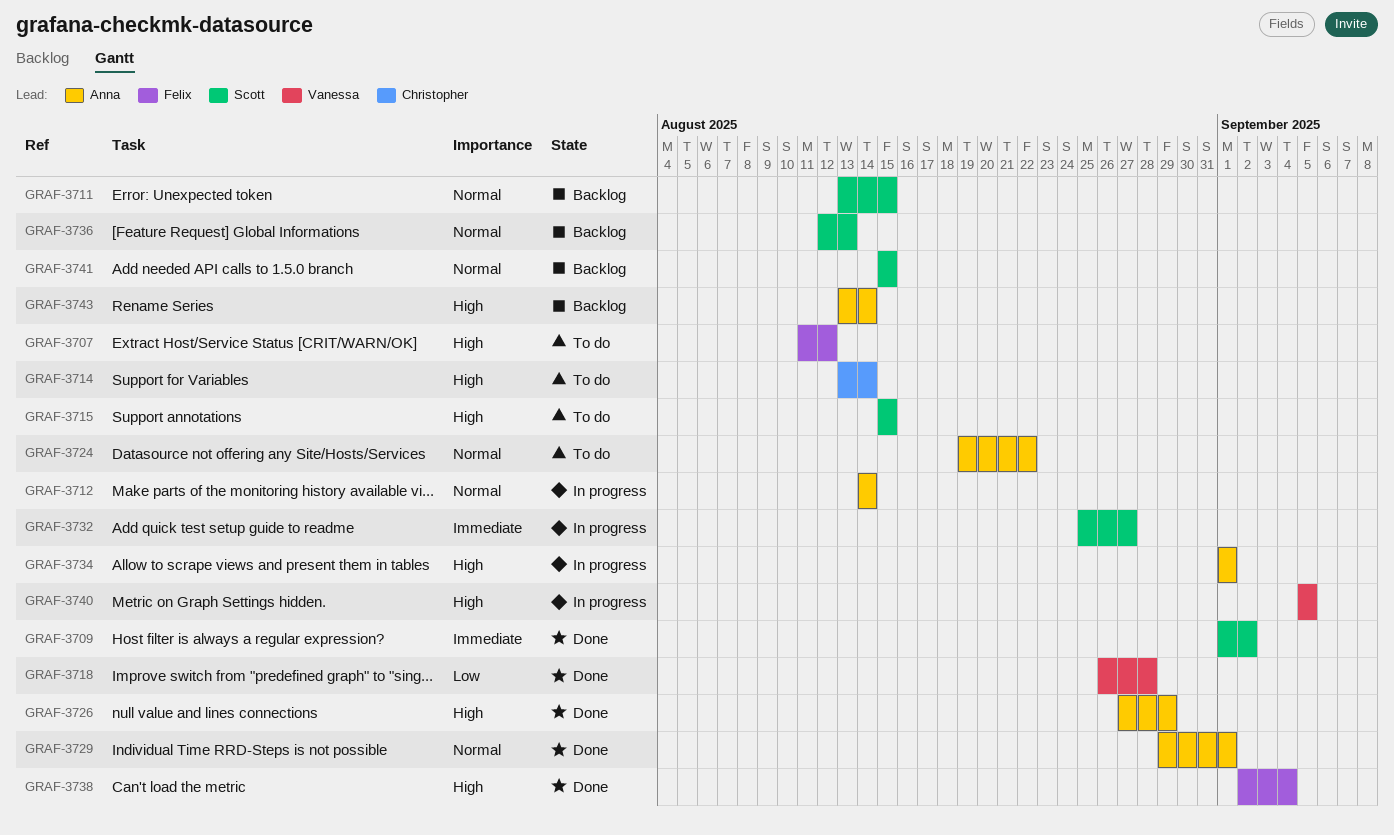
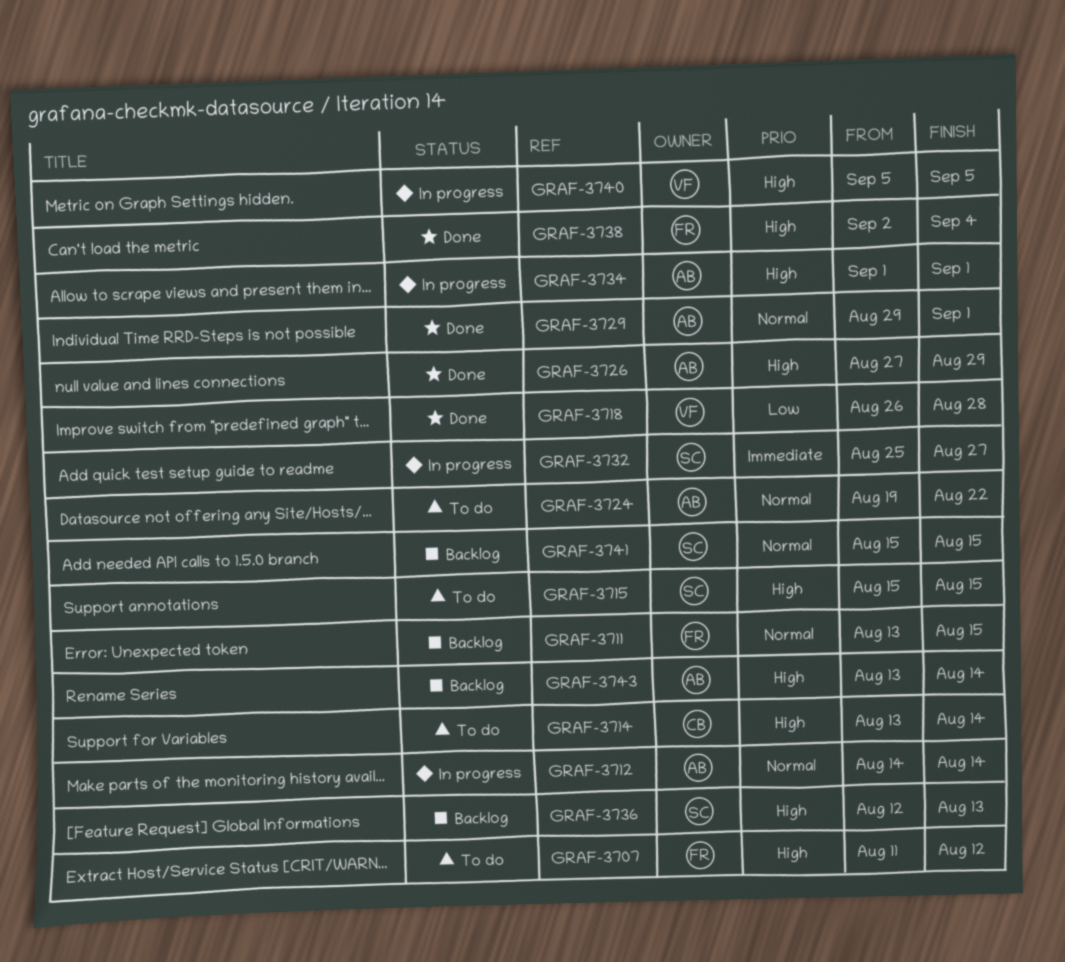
GRAF-3709: present -> none
GRAF-3711, owner: Scott -> Felix
GRAF-3736, priority: Normal -> High

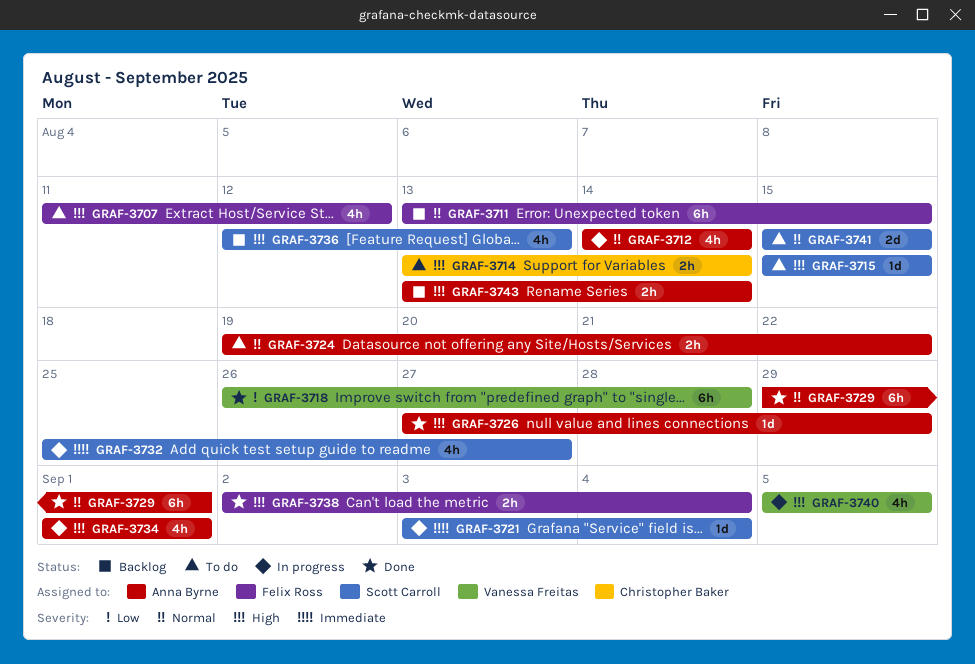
GRAF-3721: none -> present
GRAF-3741, status: Backlog -> To do

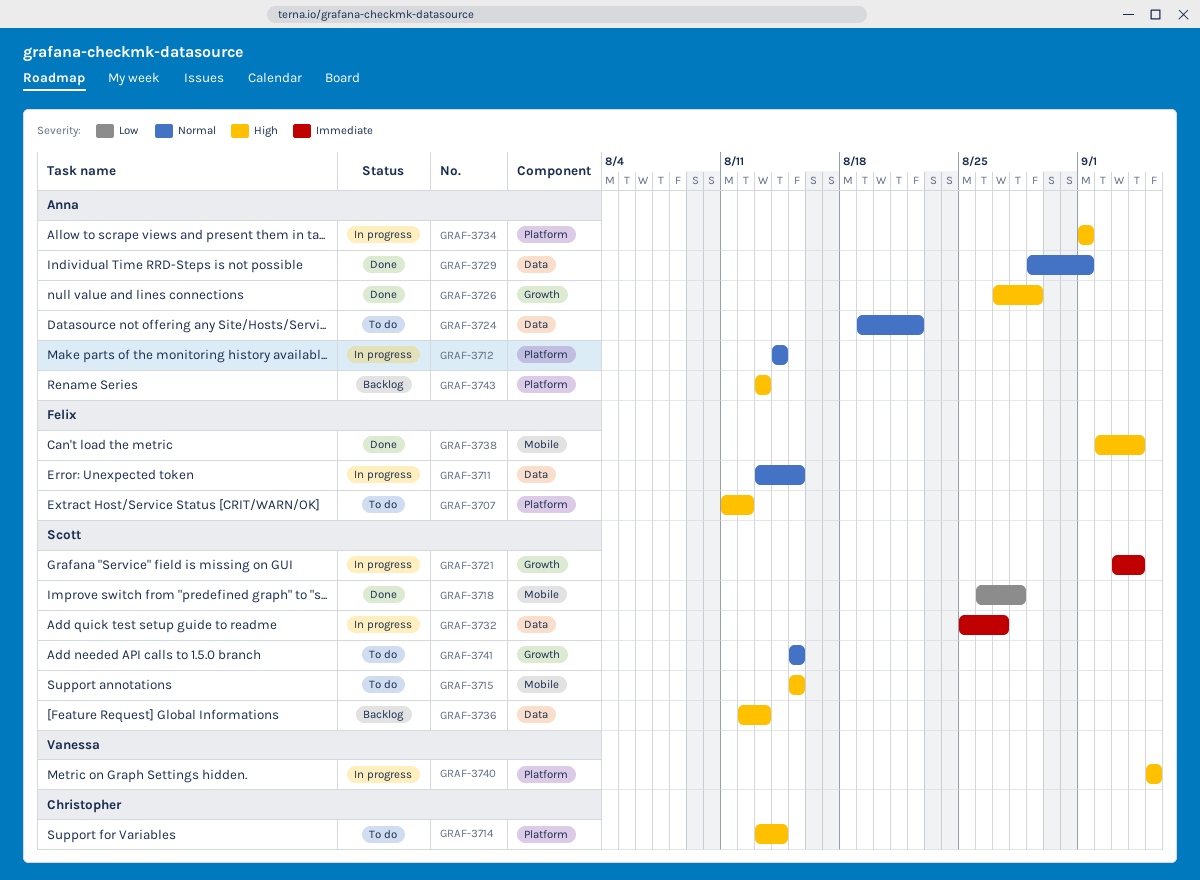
GRAF-3711, status: Backlog -> In progress
GRAF-3718, owner: Vanessa Freitas -> Scott Carroll
GRAF-3743, due: Aug 14 -> Aug 13

